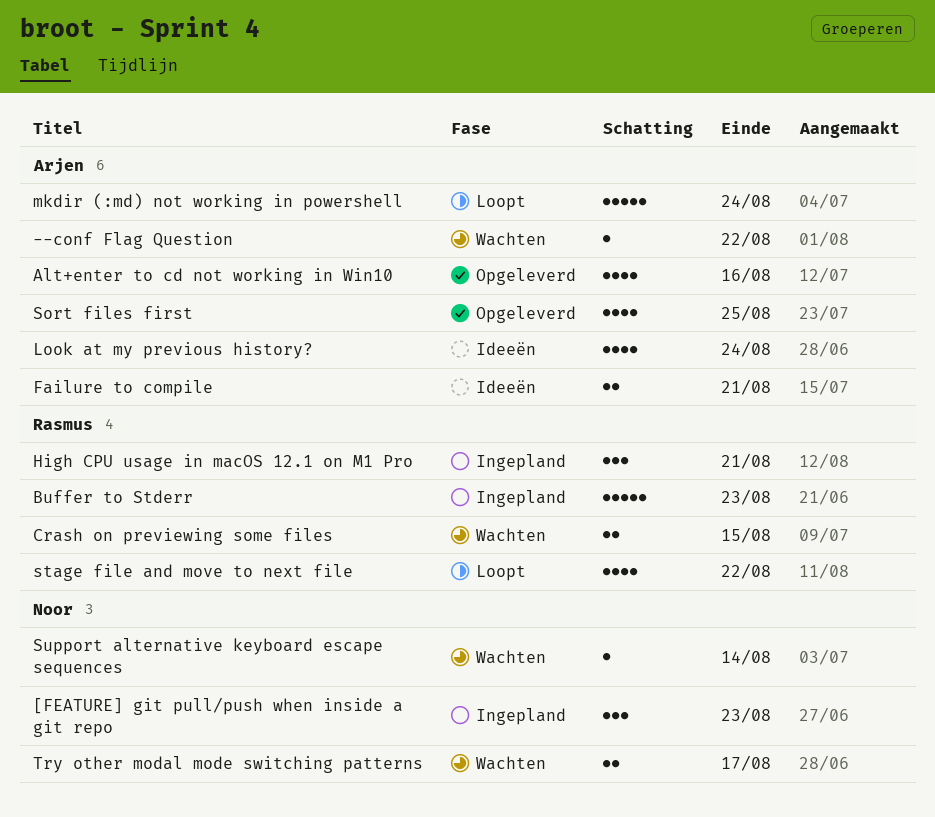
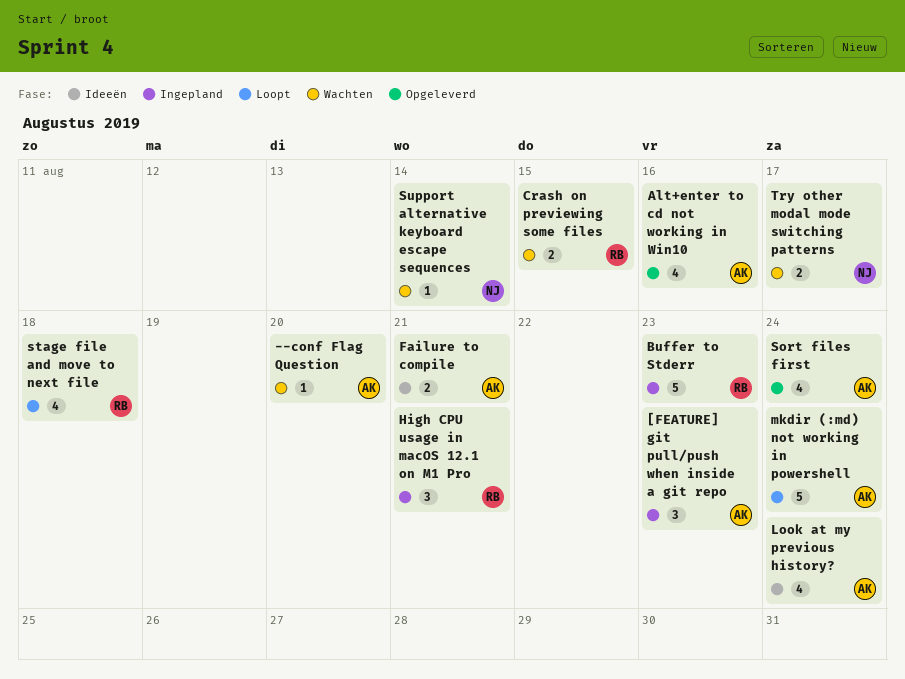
--conf Flag Question, due: Aug 22 -> Aug 20
[FEATURE] git pull/push when inside a git repo, owner: Noor -> Arjen
Sort files first, due: Aug 25 -> Aug 24
stage file and move to next file, due: Aug 22 -> Aug 18

